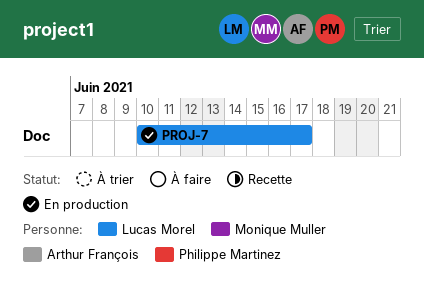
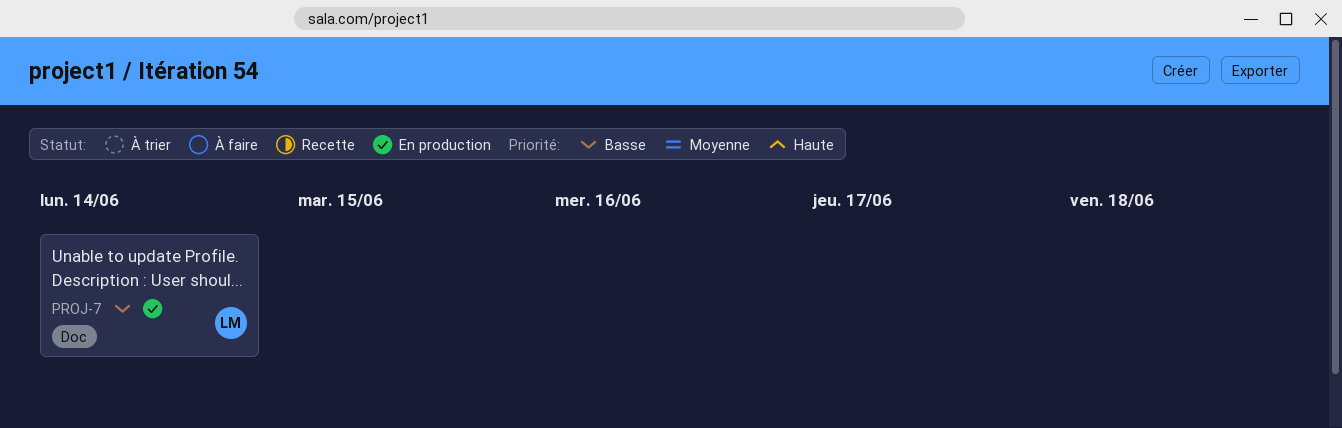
PROJ-7, due: Jun 17 -> Jun 14

